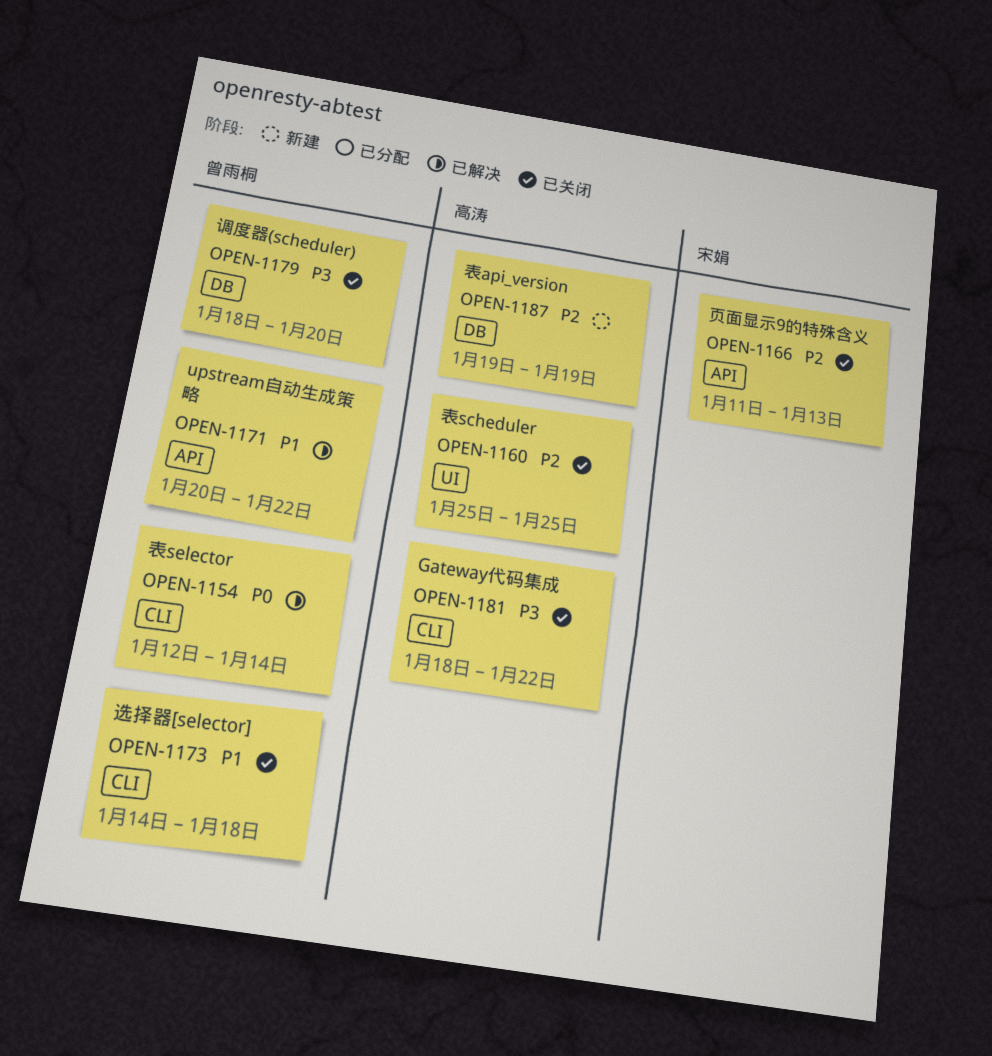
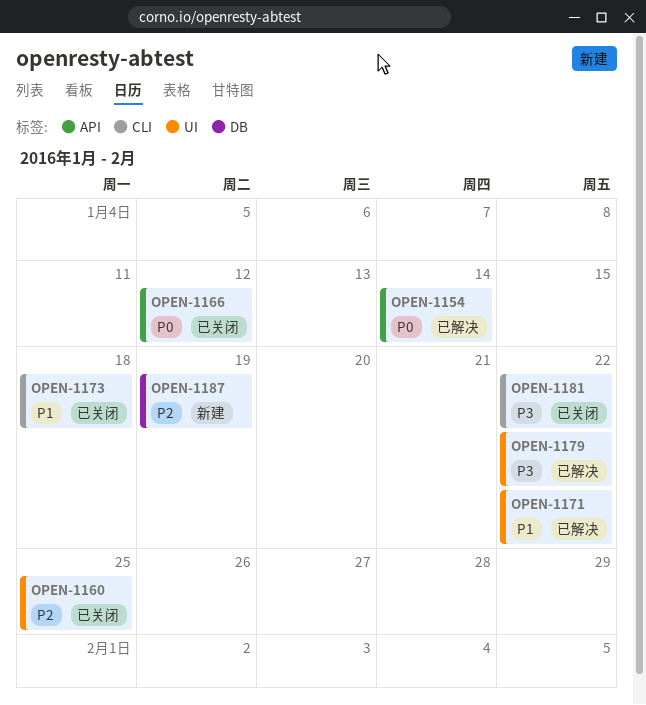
OPEN-1154, label: CLI -> API
OPEN-1166, priority: P2 -> P0
OPEN-1166, due: Jan 13 -> Jan 12
OPEN-1171, label: API -> UI
OPEN-1179, status: 已关闭 -> 已解决
OPEN-1179, label: DB -> UI
OPEN-1179, due: Jan 20 -> Jan 22

